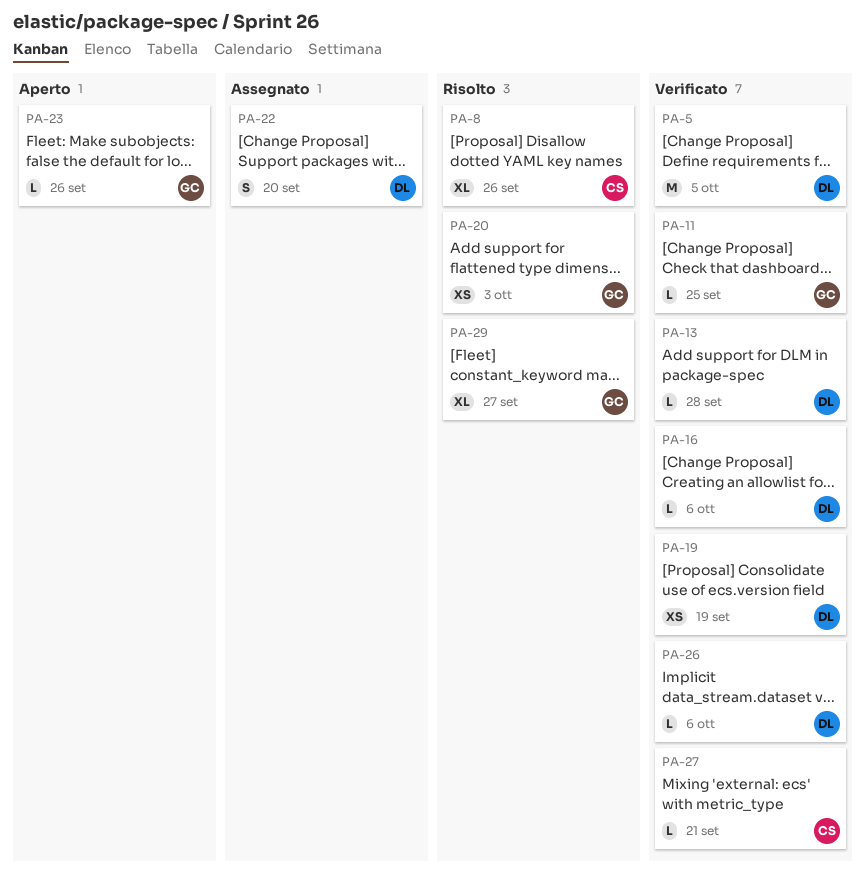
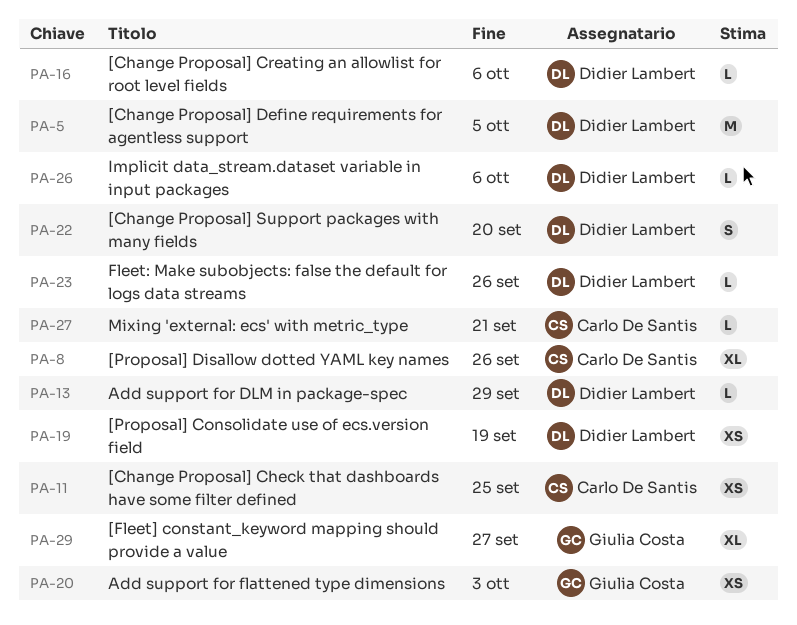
PA-11, owner: Giulia Costa -> Carlo De Santis
PA-11, estimate: L -> XS
PA-13, due: Sep 28 -> Sep 29
PA-23, owner: Giulia Costa -> Didier Lambert

